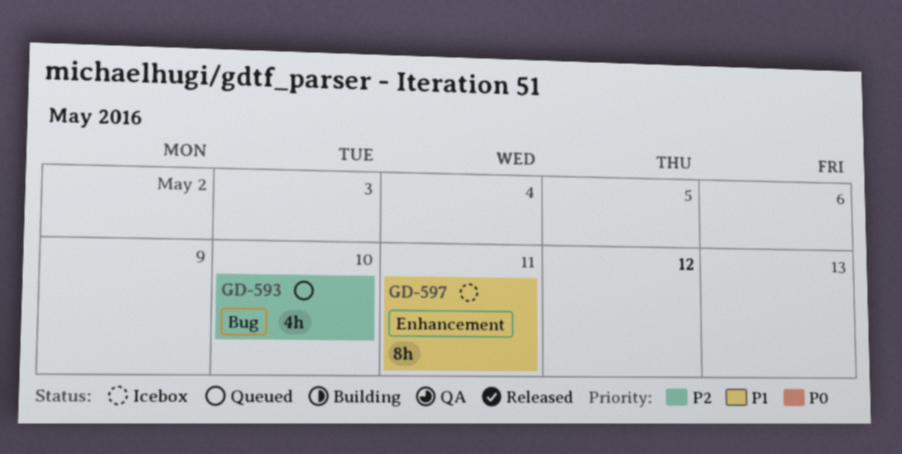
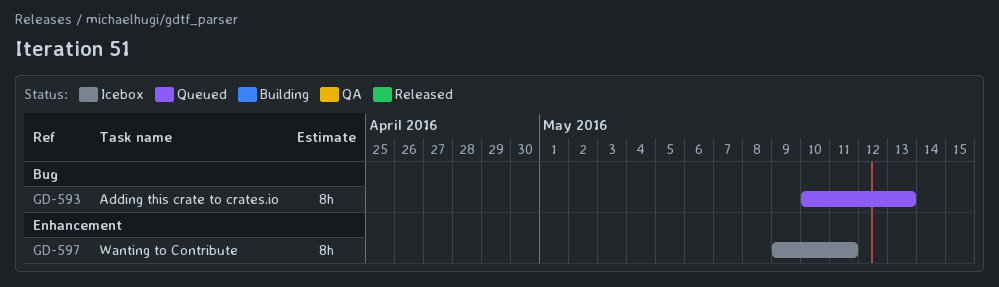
GD-593, estimate: 4h -> 8h
GD-593, due: May 10 -> May 13

